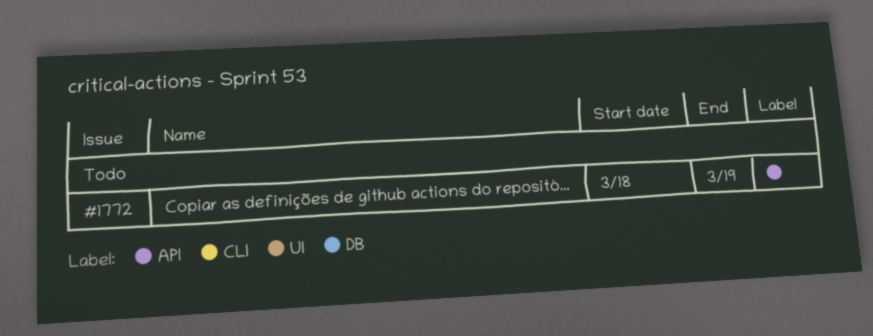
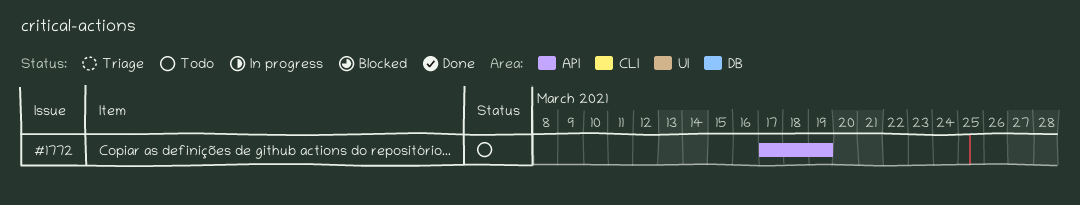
#1772, start: Mar 18 -> Mar 17

